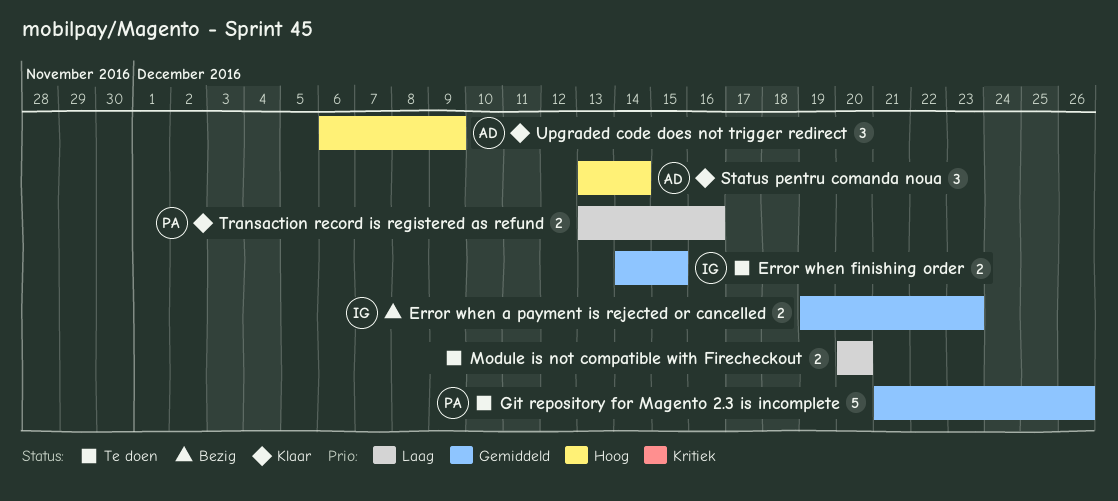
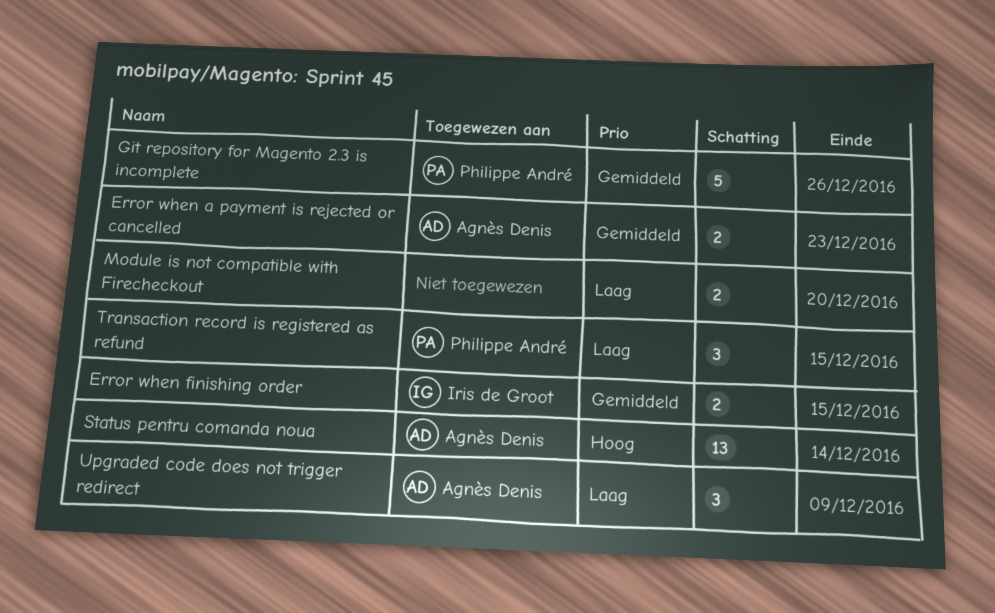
Error when a payment is rejected or cancelled, owner: Iris de Groot -> Agnès Denis
Status pentru comanda noua, estimate: 3 -> 13
Transaction record is registered as refund, estimate: 2 -> 3
Transaction record is registered as refund, due: Dec 16 -> Dec 15
Upgraded code does not trigger redirect, priority: Hoog -> Laag

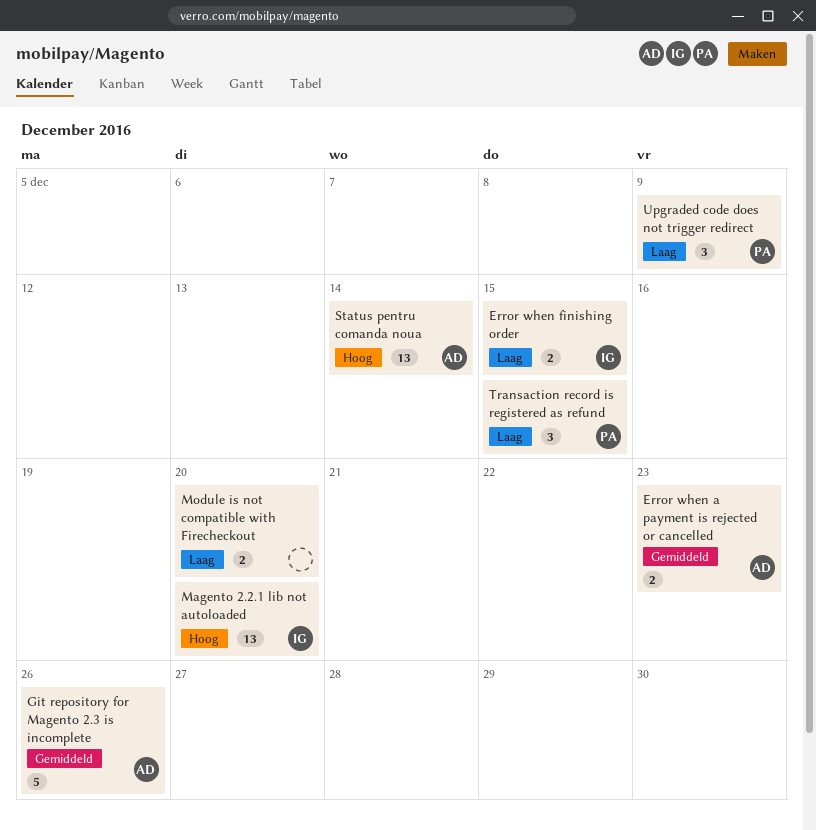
Error when finishing order, priority: Gemiddeld -> Laag
Git repository for Magento 2.3 is incomplete, owner: Philippe André -> Agnès Denis
Magento 2.2.1 lib not autoloaded: none -> present
Upgraded code does not trigger redirect, owner: Agnès Denis -> Philippe André

